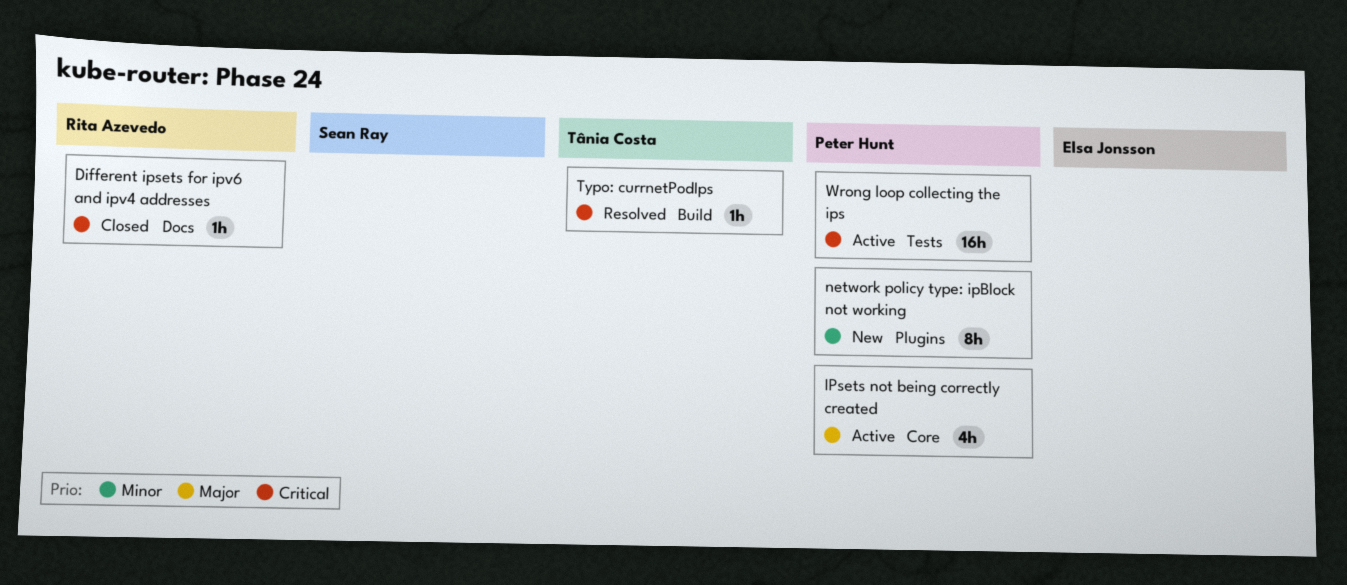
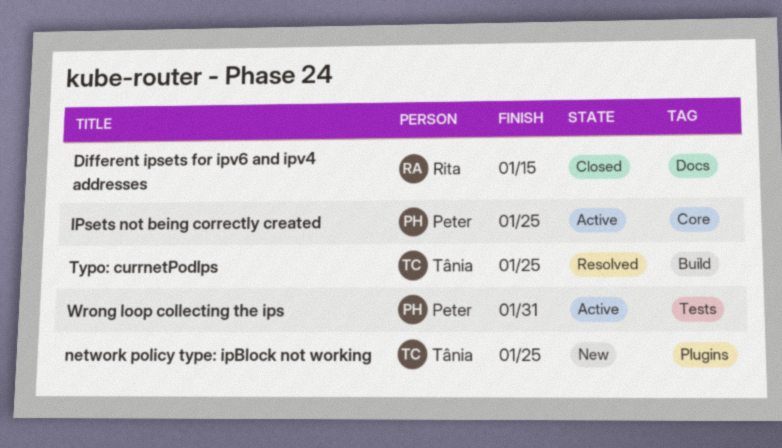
network policy type: ipBlock not working, owner: Peter Hunt -> Tânia Costa

